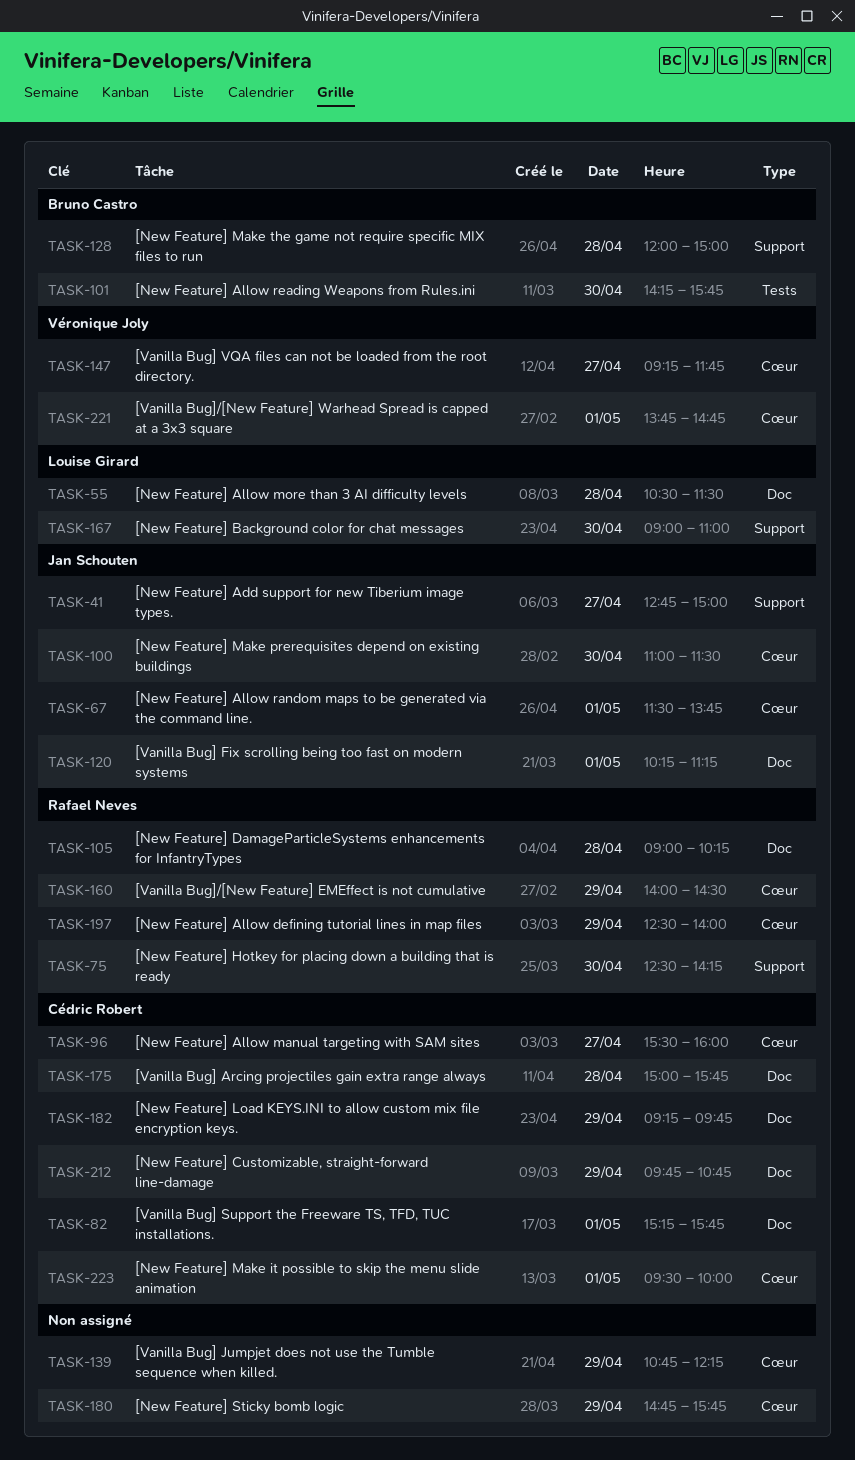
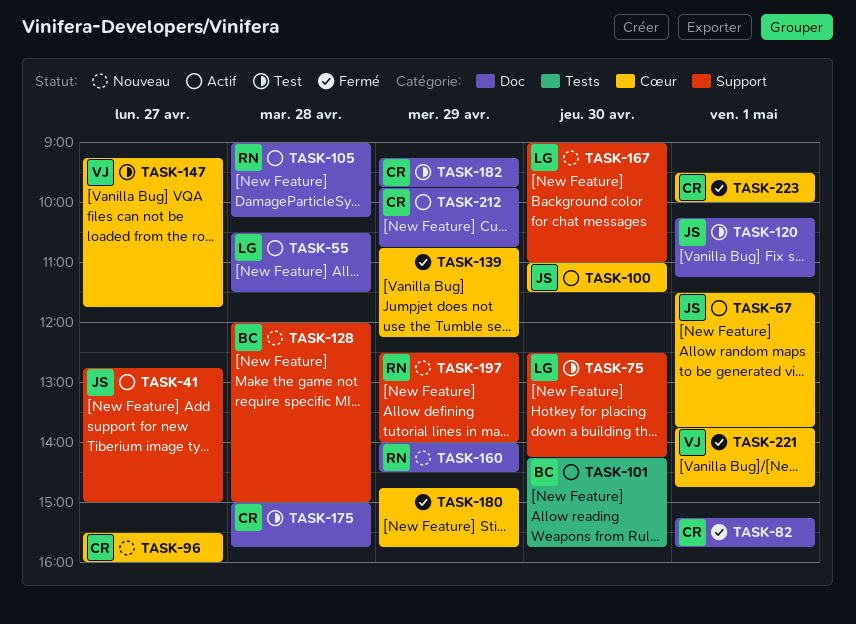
TASK-75, owner: Rafael Neves -> Louise Girard
TASK-160, label: Cœur -> Doc
TASK-197, label: Cœur -> Support

